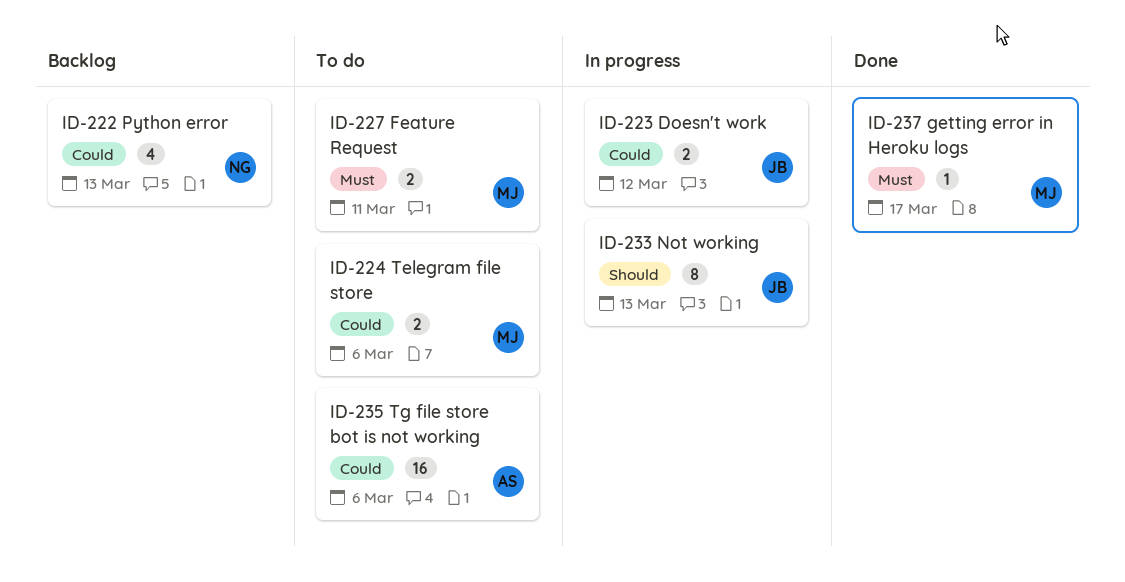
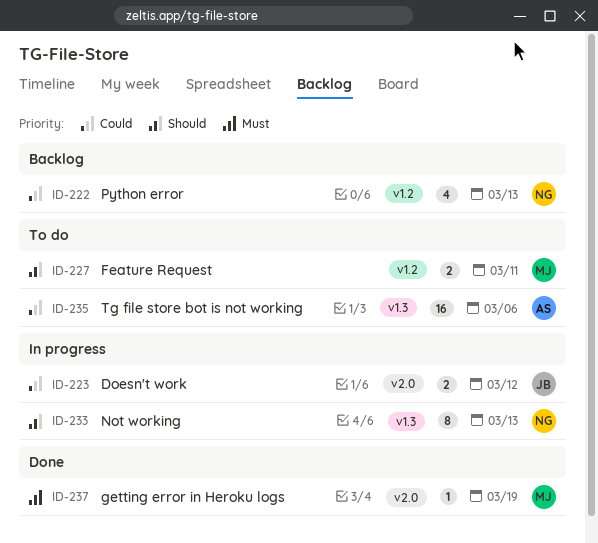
ID-224: present -> none
ID-227, priority: Must -> Should
ID-233, owner: JB -> NG
ID-237, due: Mar 17 -> Mar 19

